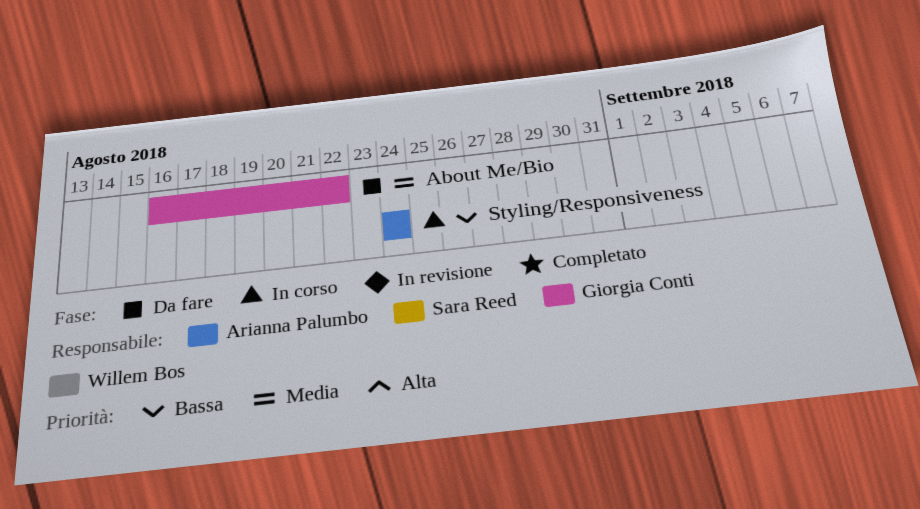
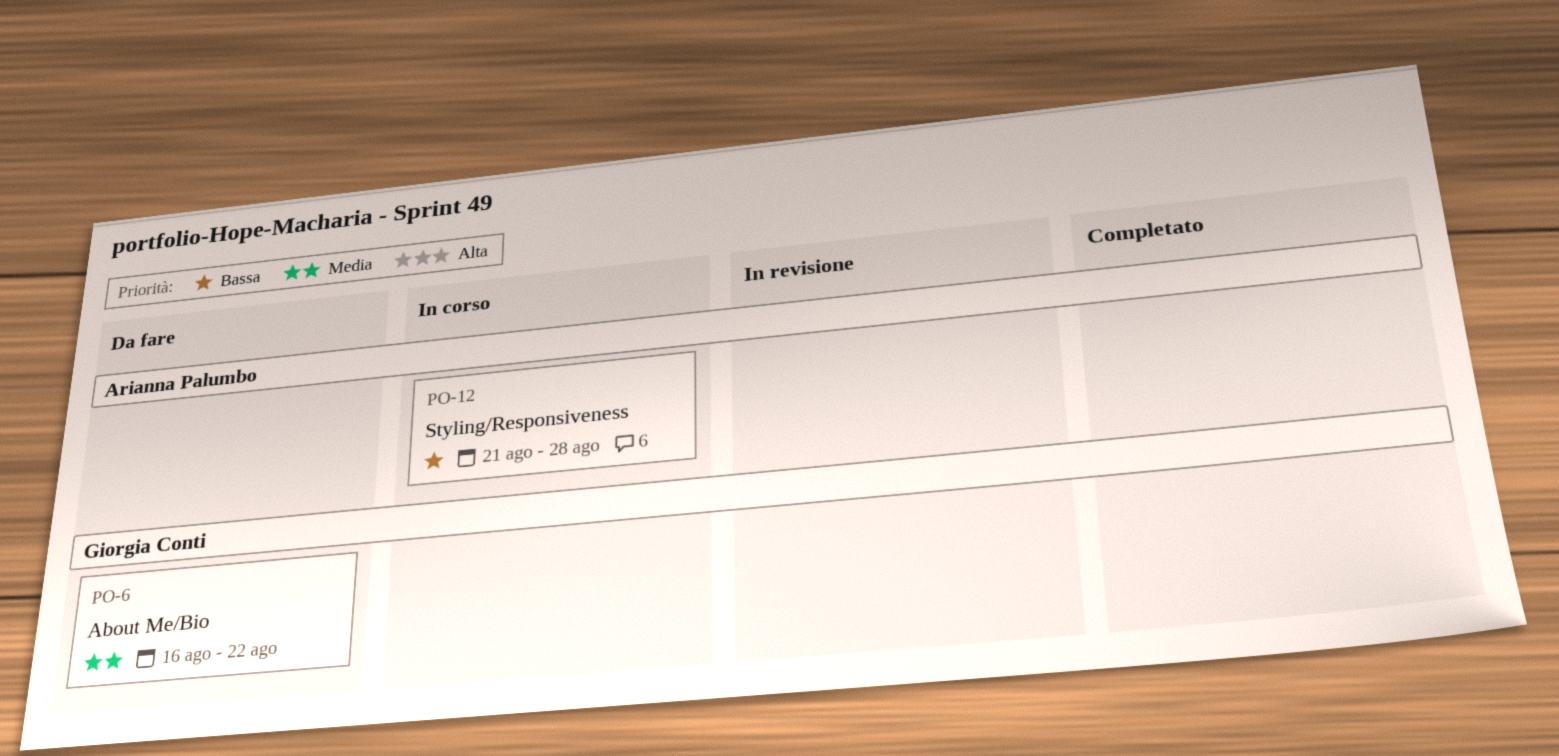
Styling/Responsiveness, start: Aug 24 -> Aug 21
Styling/Responsiveness, due: Aug 24 -> Aug 28

